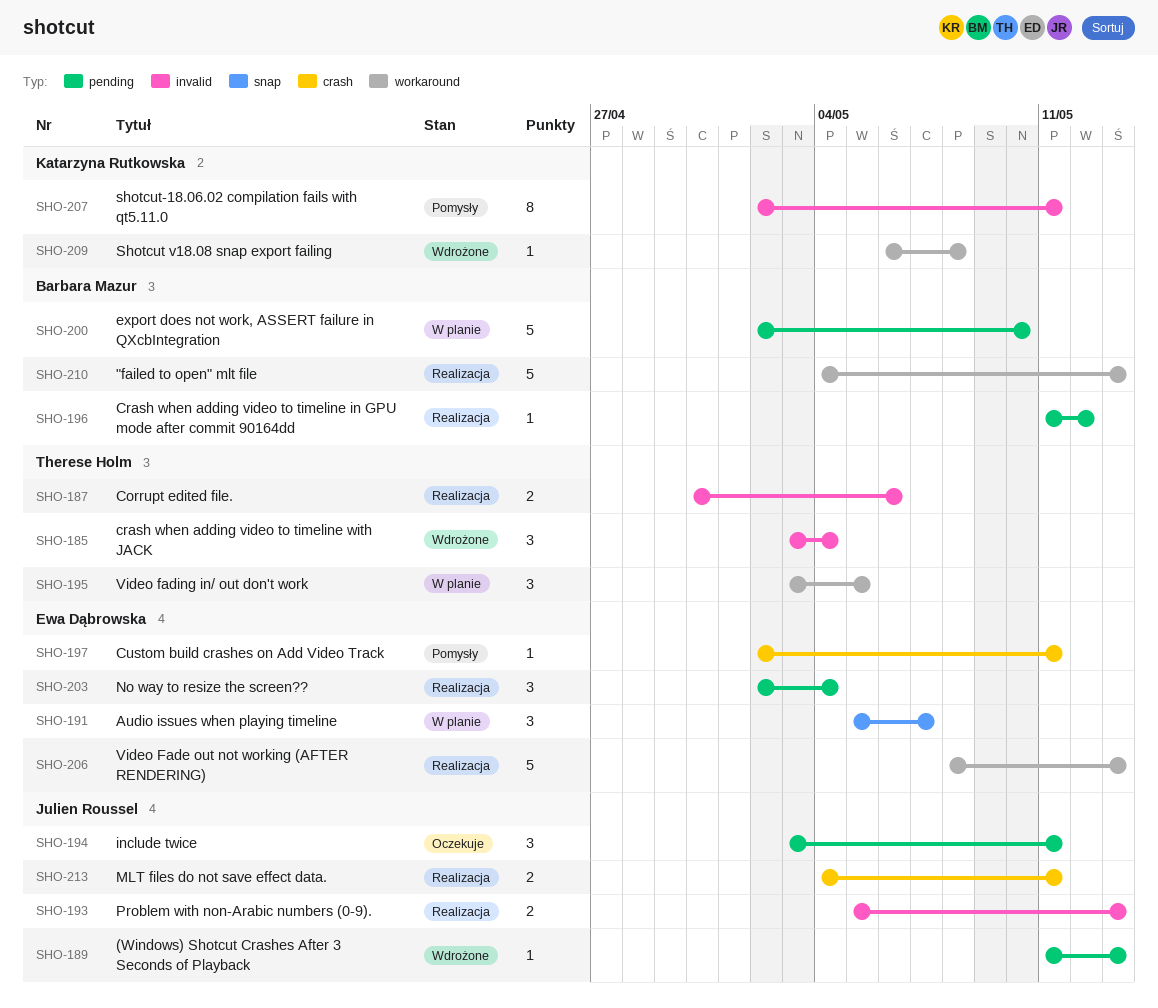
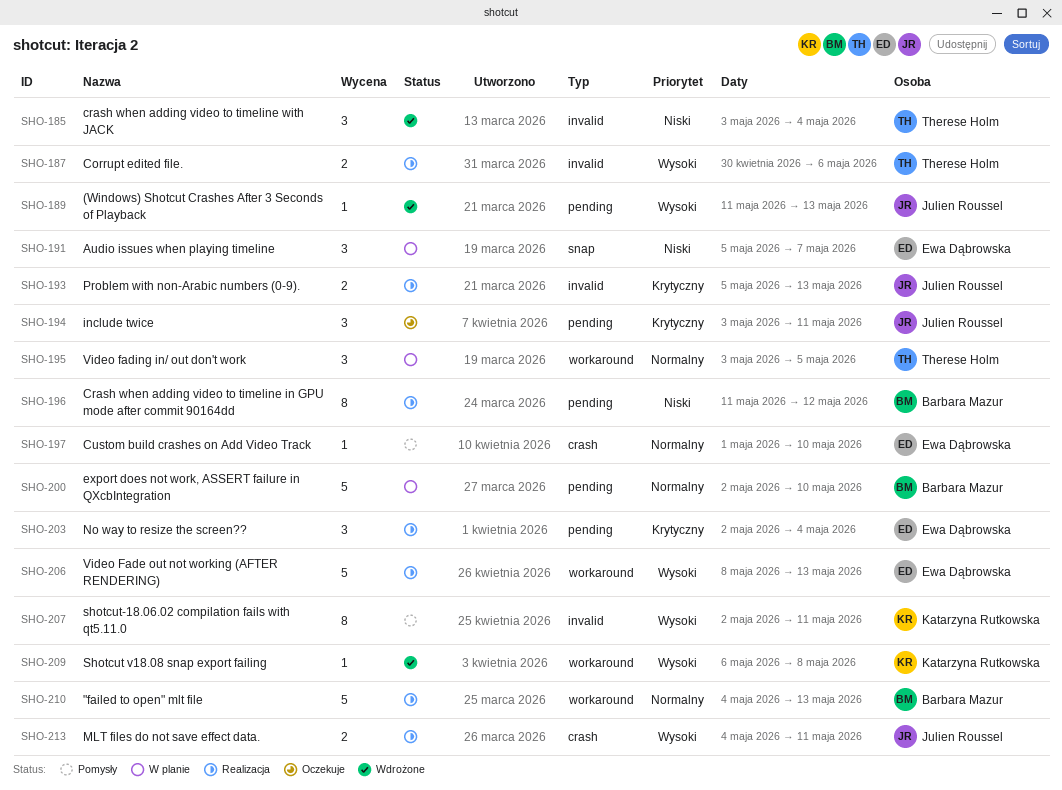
SHO-196, estimate: 1 -> 8
SHO-197, start: May 2 -> May 1
SHO-197, due: May 11 -> May 10

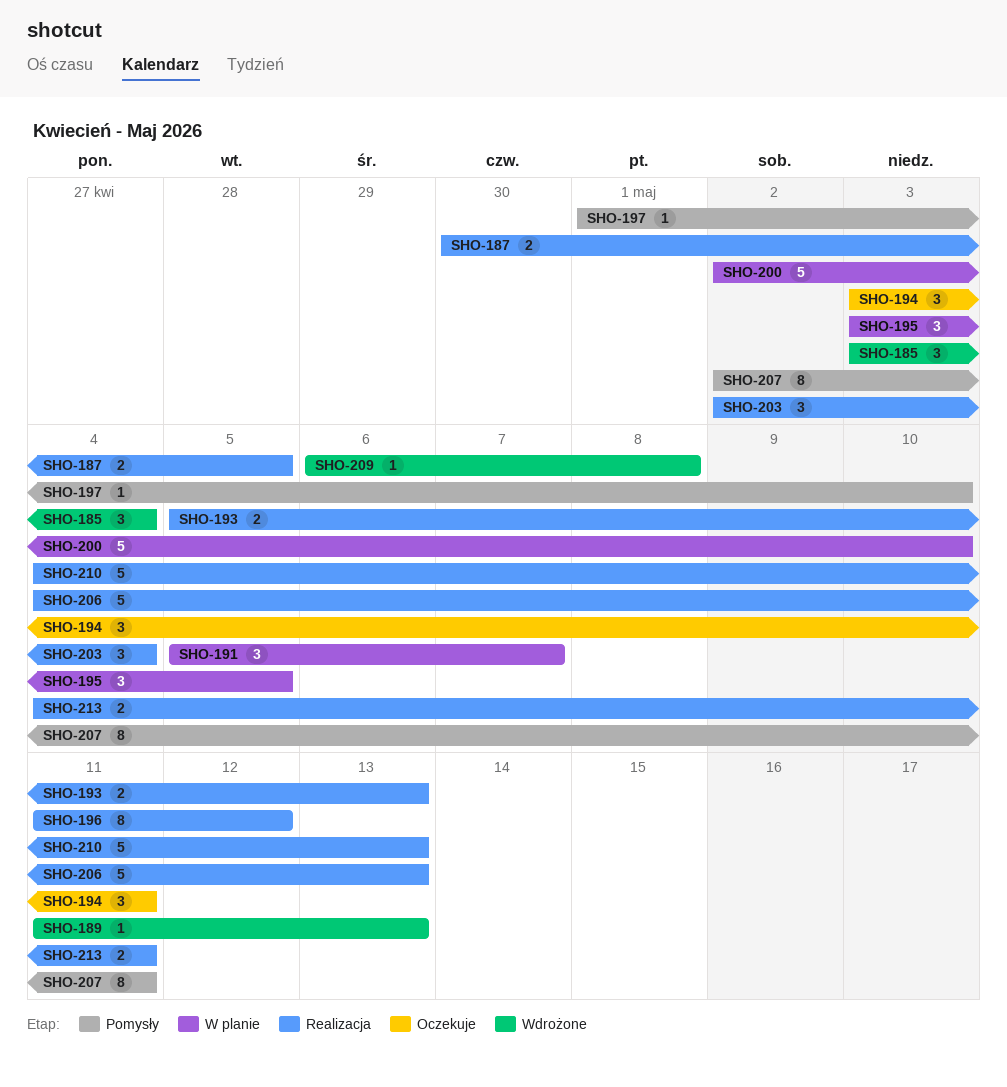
SHO-187, due: May 6 -> May 5
SHO-206, start: May 8 -> May 4

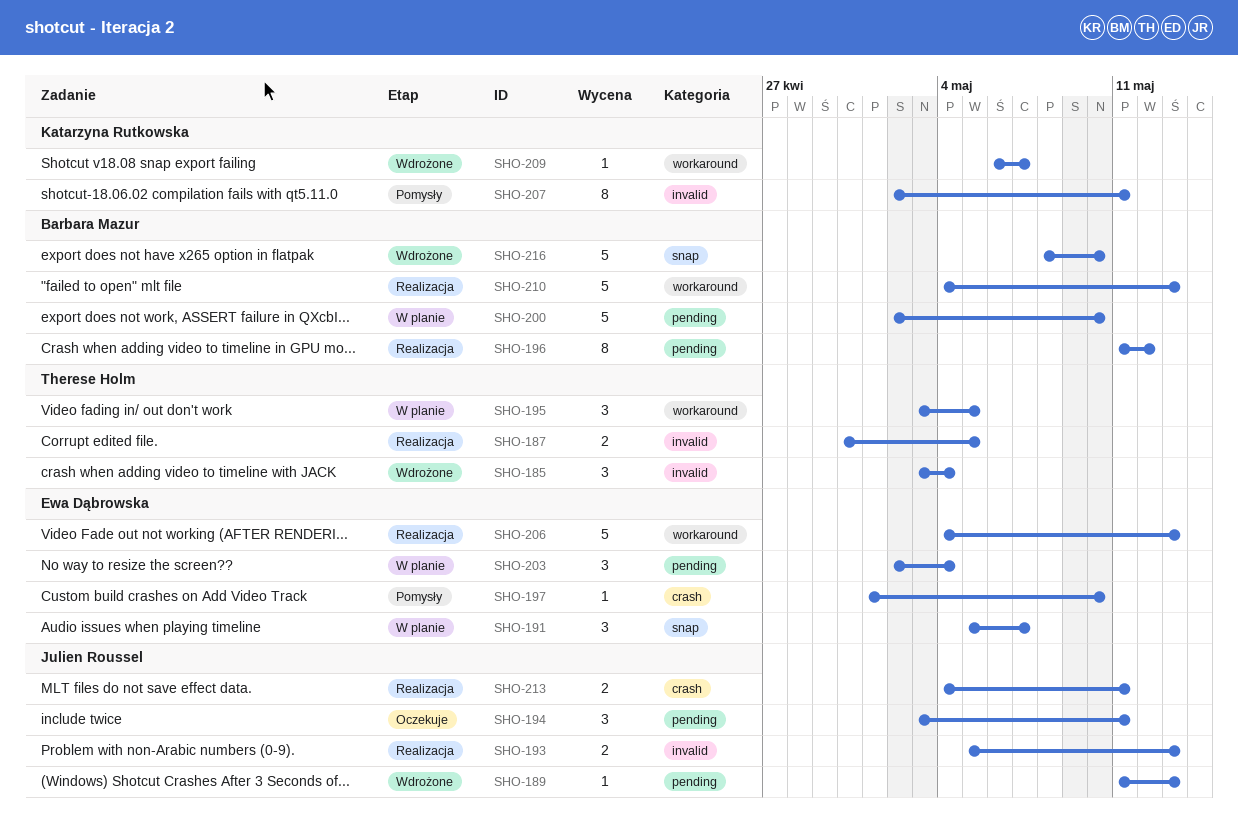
SHO-203, status: Realizacja -> W planie
SHO-209, due: May 8 -> May 7
SHO-216: none -> present

